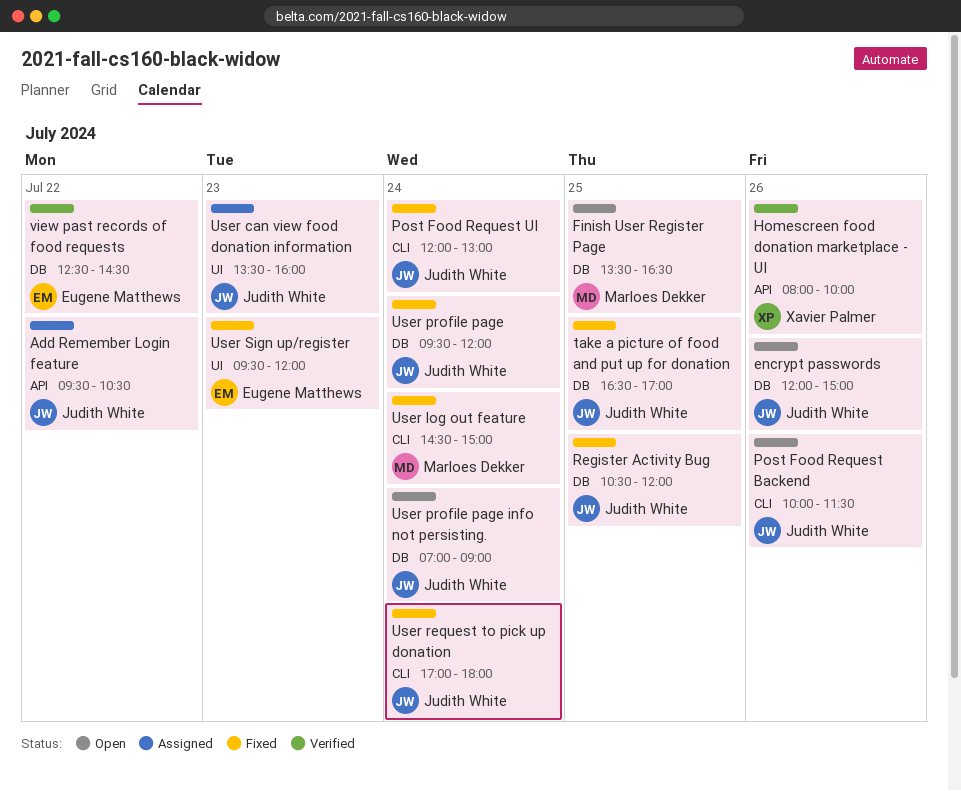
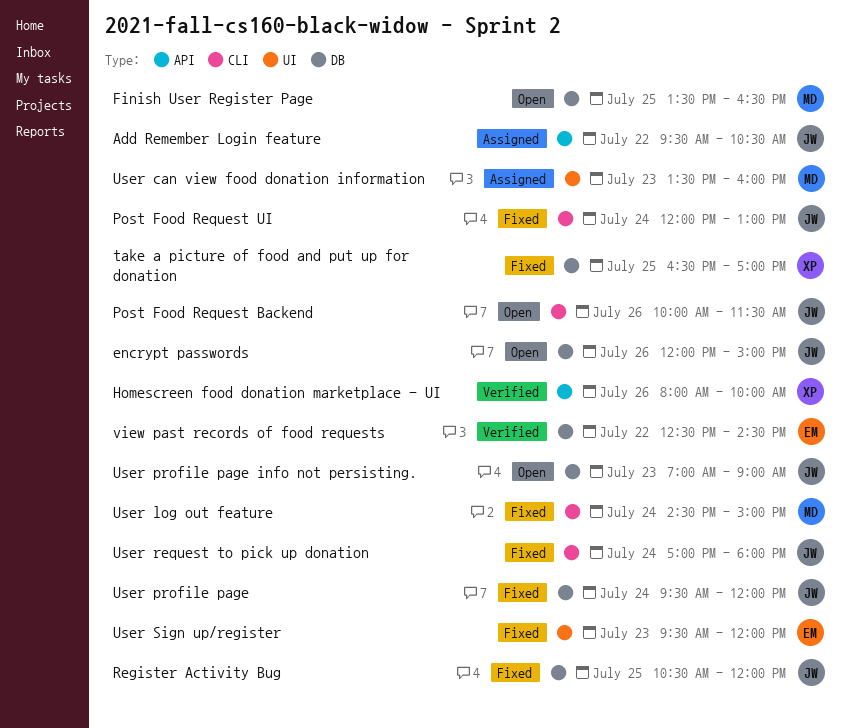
take a picture of food and put up for donation, owner: Judith White -> Xavier Palmer
User can view food donation information, owner: Judith White -> Marloes Dekker
User profile page info not persisting., day: Jul 24 -> Jul 23

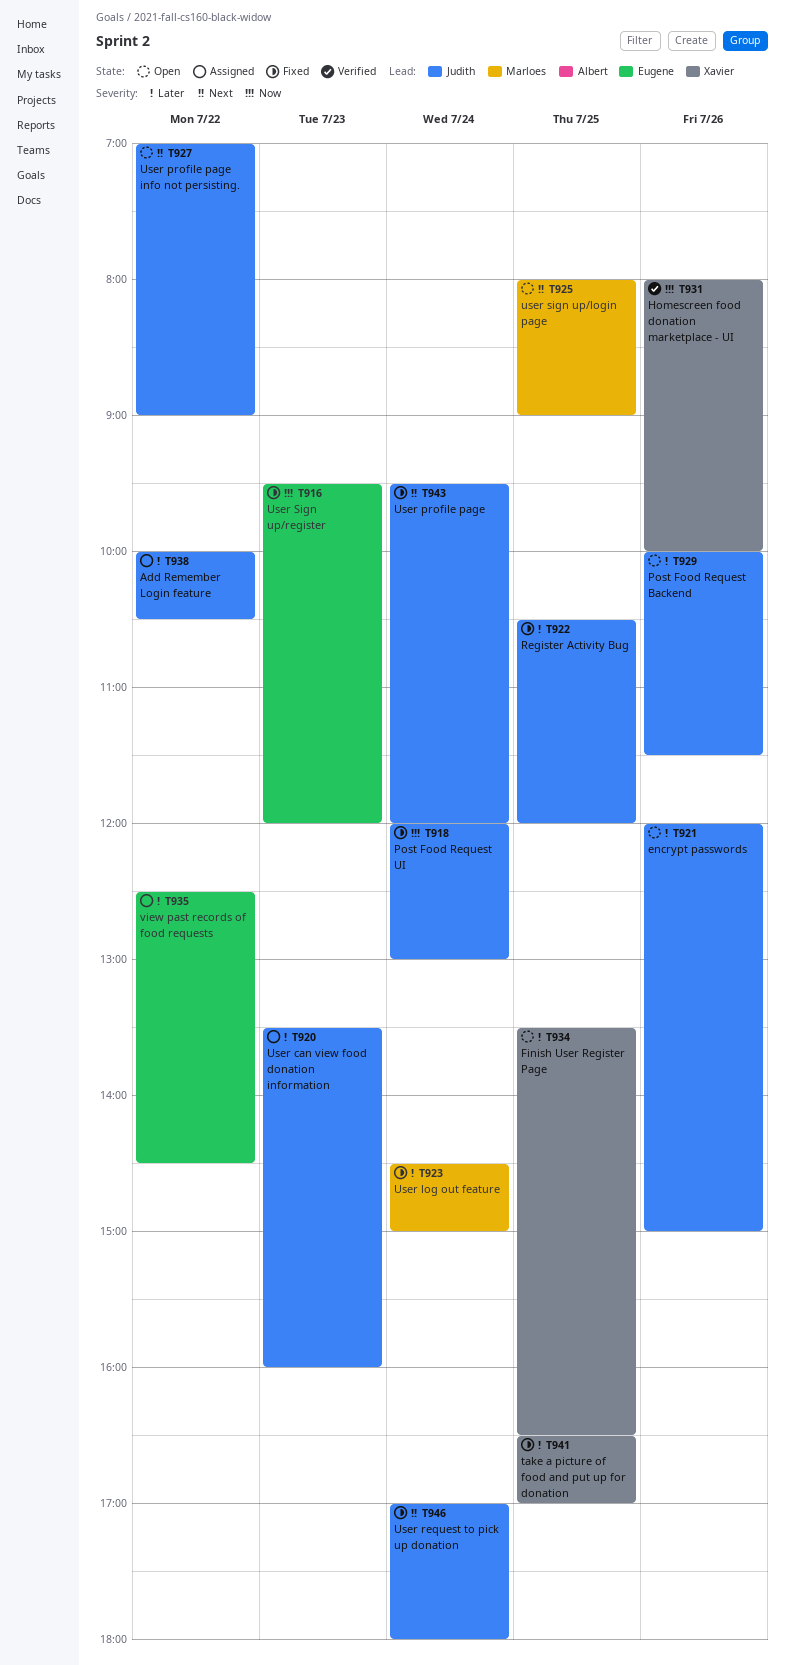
Add Remember Login feature, begins: 09:30 -> 10:00
Finish User Register Page, owner: Marloes -> Xavier
User can view food donation information, owner: Marloes -> Judith
User profile page info not persisting., day: Jul 23 -> Jul 22
user sign up/login page: none -> present
view past records of food requests, status: Verified -> Assigned

